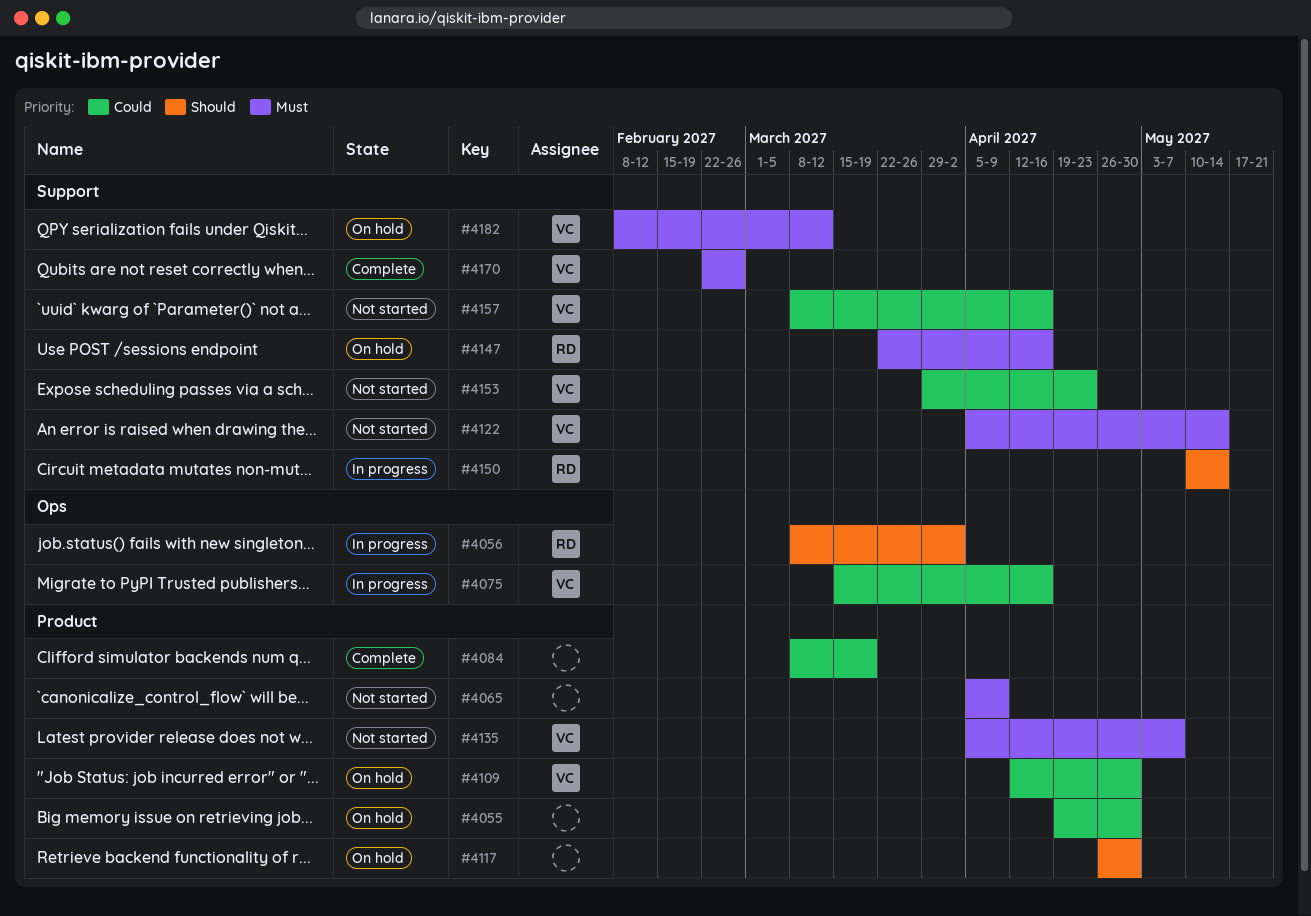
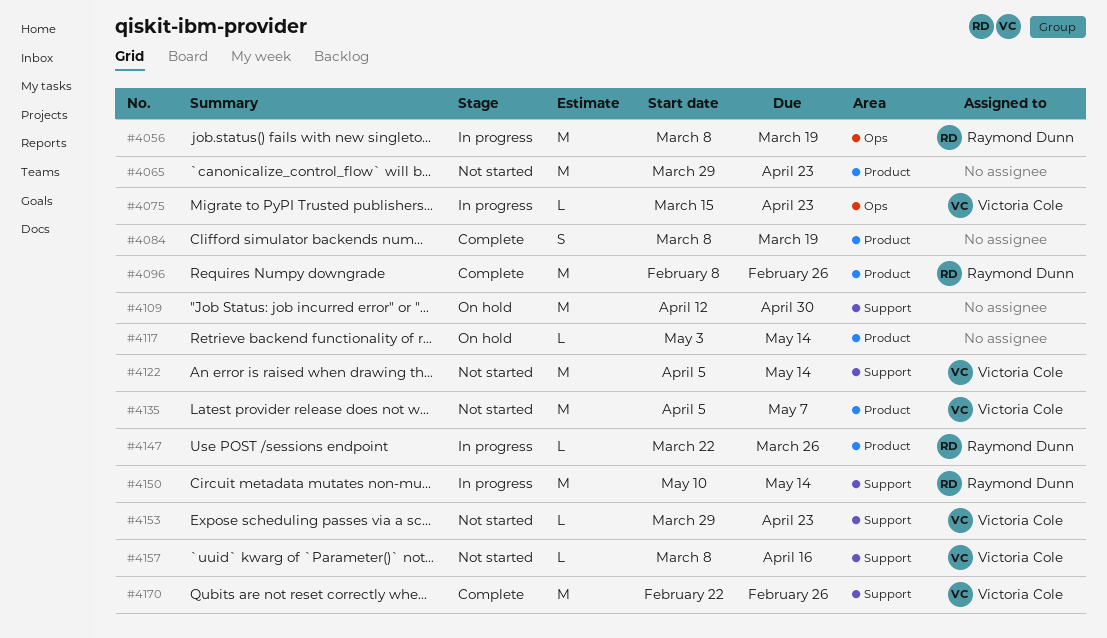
#4055: present -> none
#4056, due: Apr 2 -> Mar 19
#4065, start: Apr 5 -> Mar 29
#4065, due: Apr 9 -> Apr 23
#4075, due: Apr 16 -> Apr 23
#4096: none -> present
#4109, owner: Victoria Cole -> none
#4109, label: Product -> Support
#4117, start: Apr 26 -> May 3
#4117, due: Apr 30 -> May 14
#4147, status: On hold -> In progress
#4147, label: Support -> Product
#4147, due: Apr 16 -> Mar 26
#4182: present -> none

